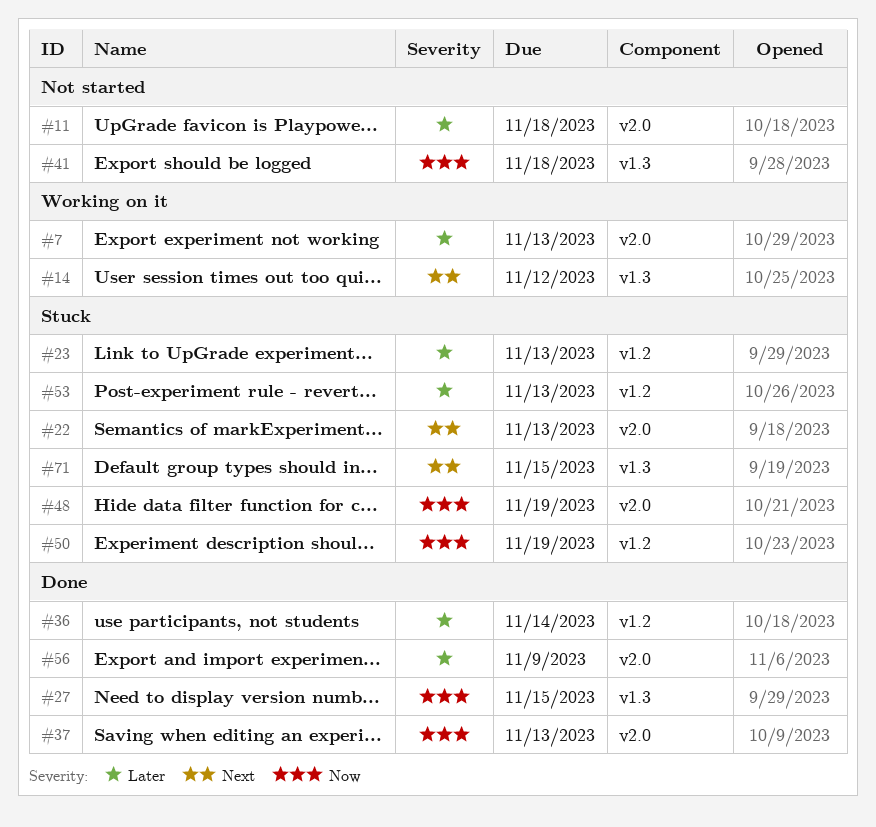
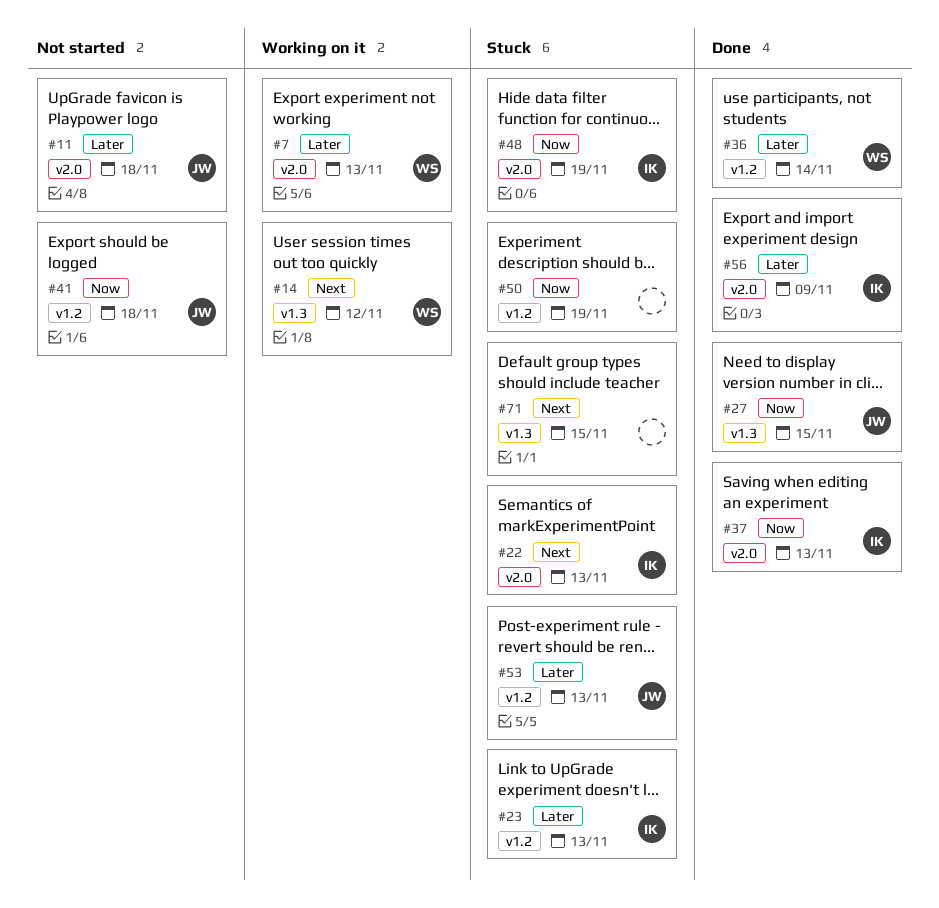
#41, label: v1.3 -> v1.2

